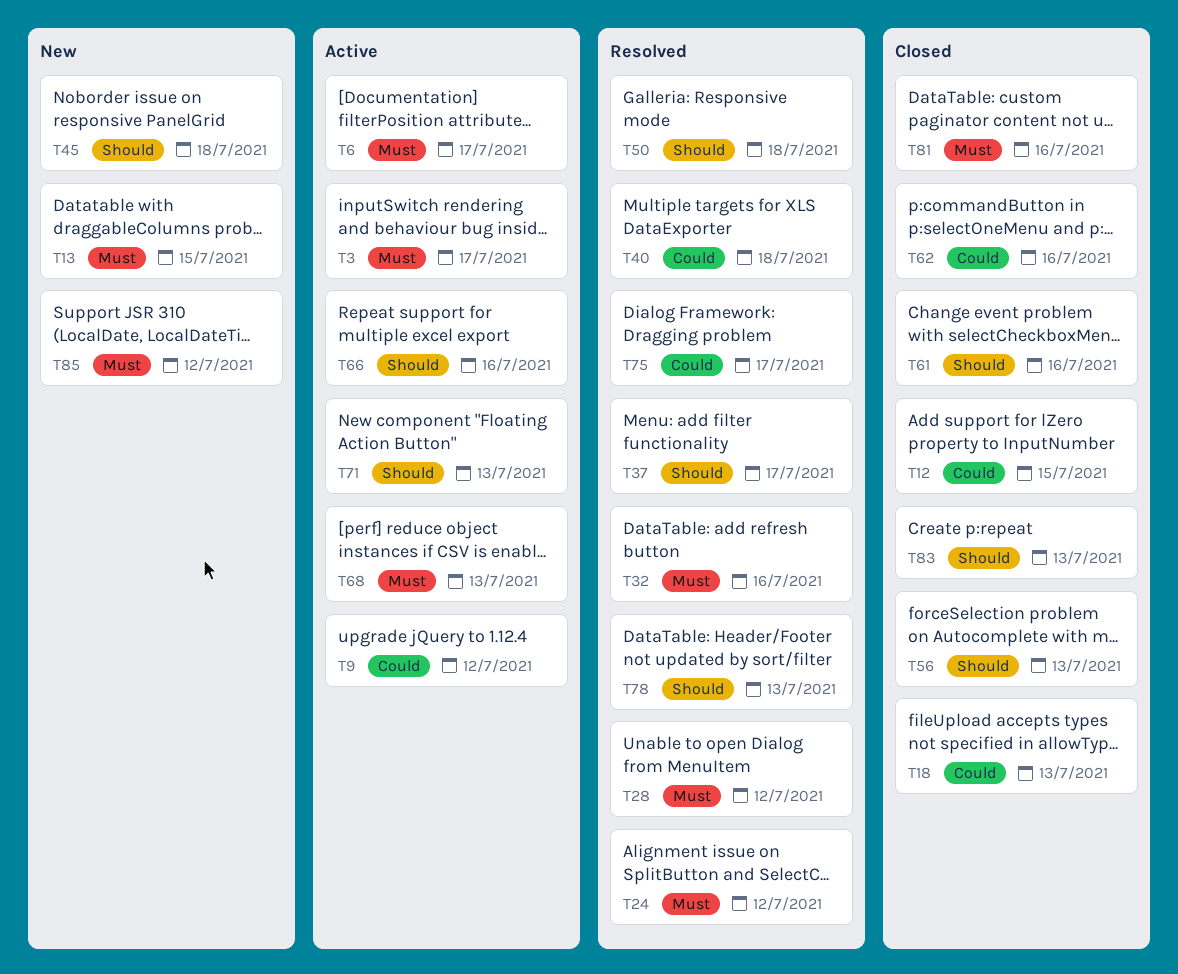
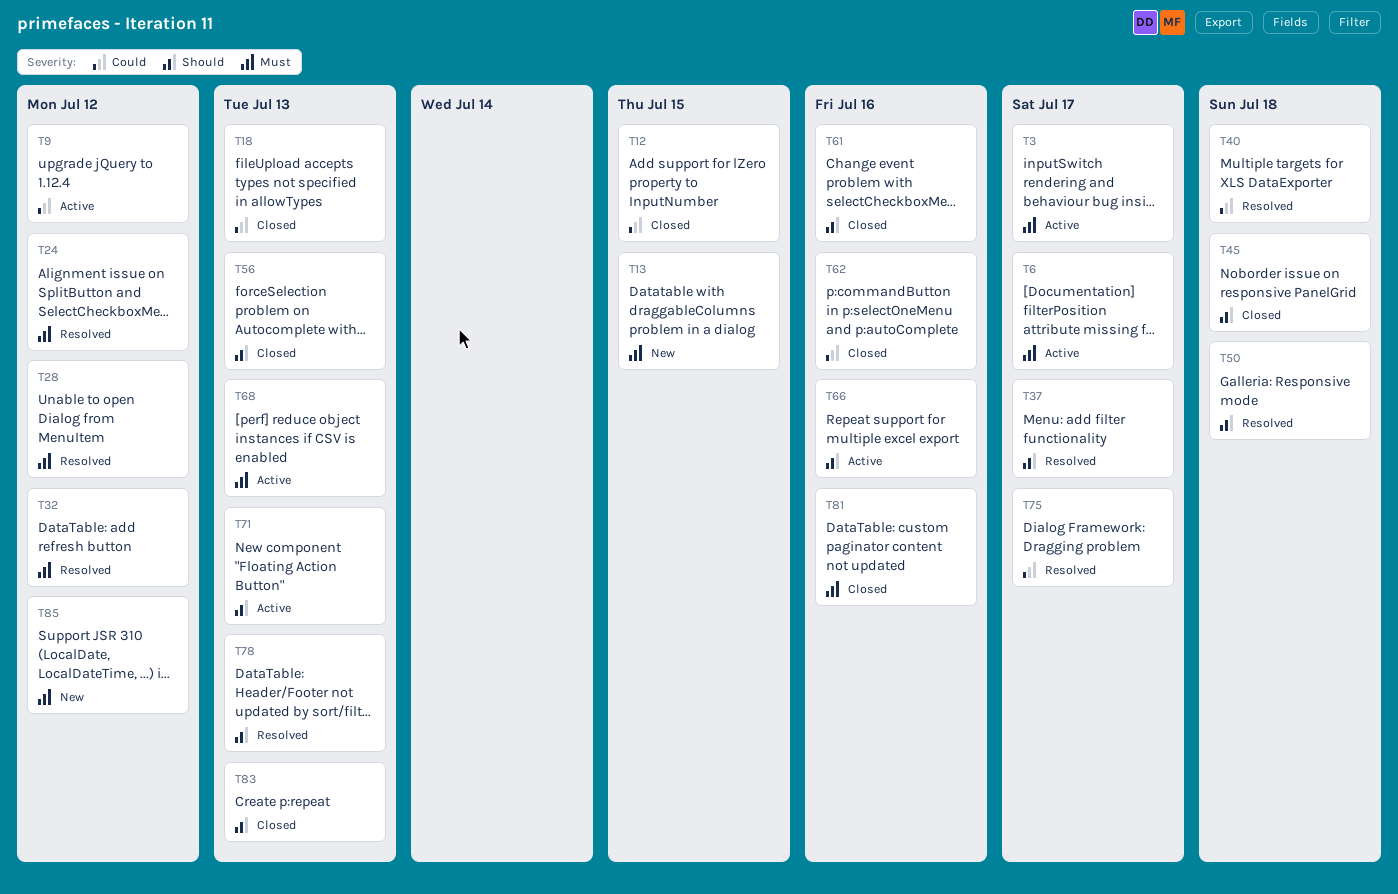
T32, due: Jul 16 -> Jul 12
T45, status: New -> Closed

